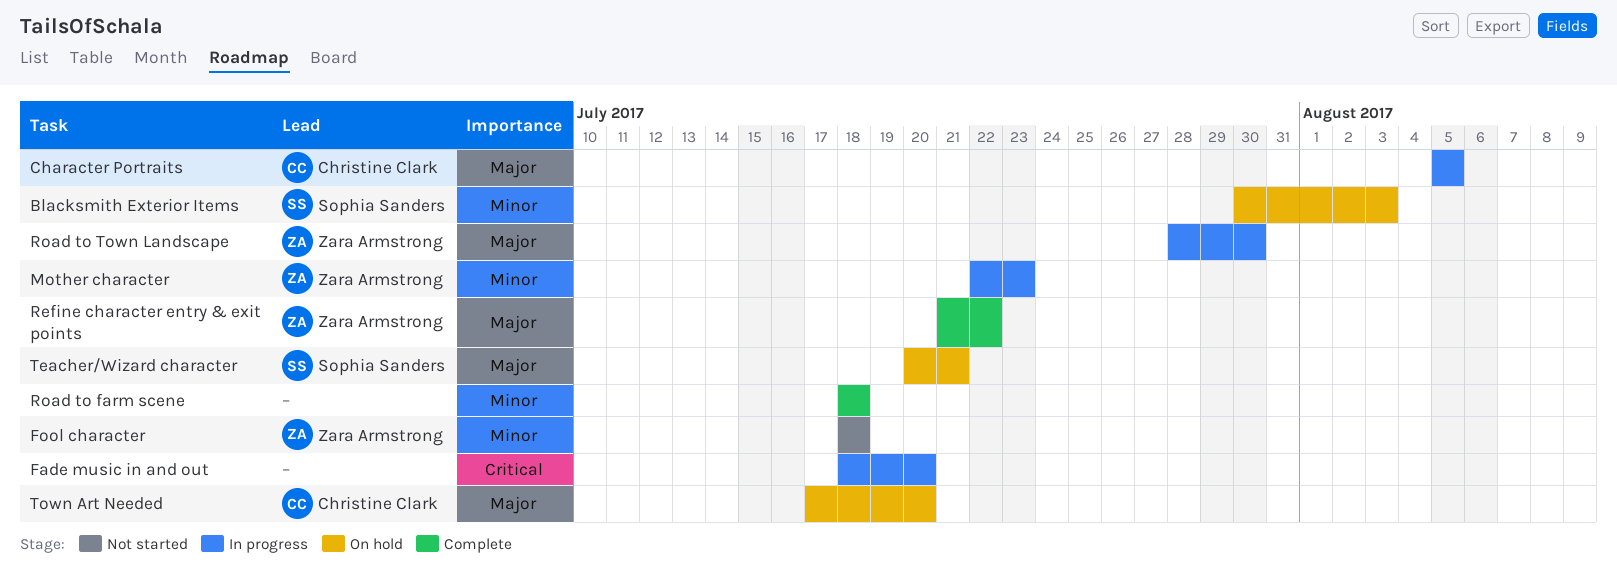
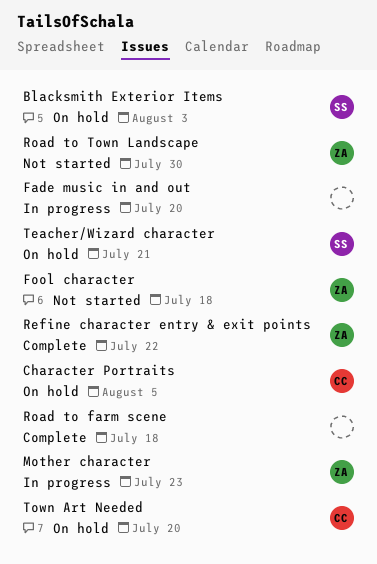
Character Portraits, status: In progress -> On hold
Road to Town Landscape, status: In progress -> Not started

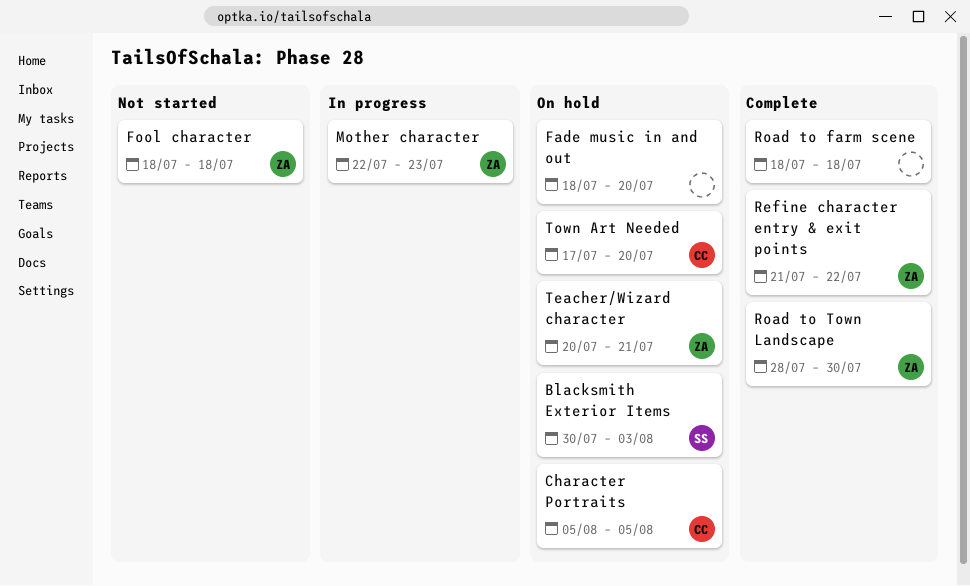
Fade music in and out, status: In progress -> On hold
Road to Town Landscape, status: Not started -> Complete
Teacher/Wizard character, owner: SS -> ZA

